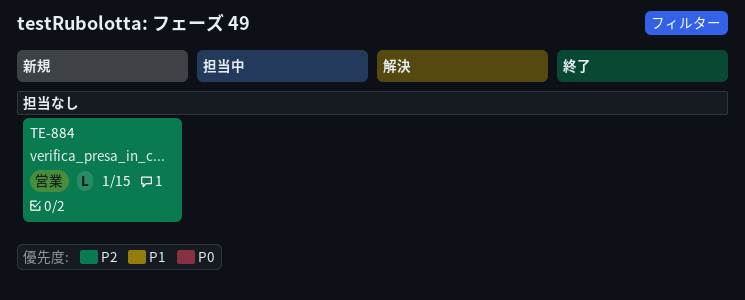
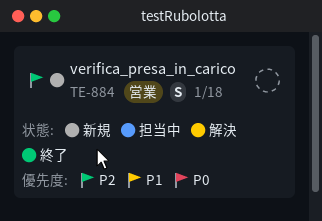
TE-884, estimate: L -> S
TE-884, due: Jan 15 -> Jan 18

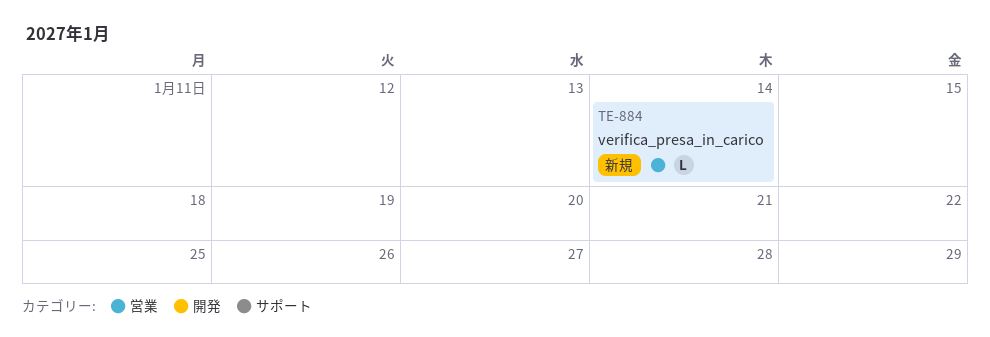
TE-884, estimate: S -> L
TE-884, due: Jan 18 -> Jan 14

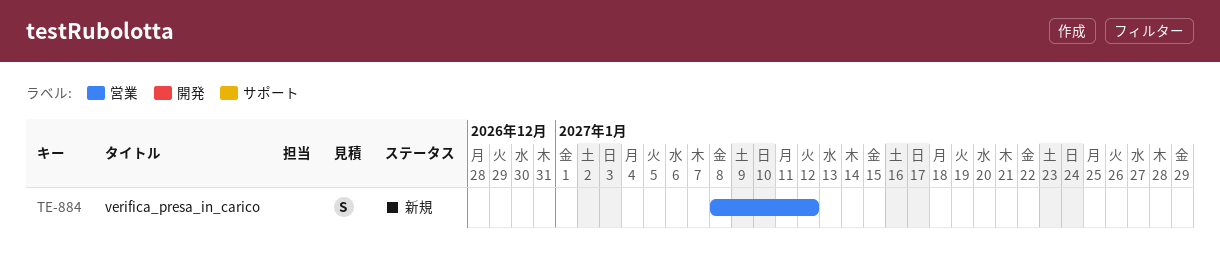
TE-884, estimate: L -> S
TE-884, due: Jan 14 -> Jan 12

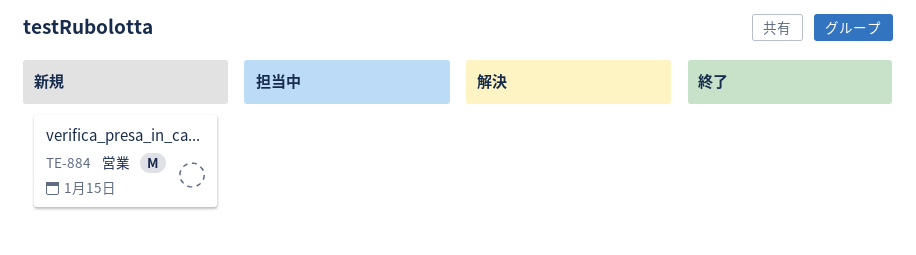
TE-884, estimate: S -> M
TE-884, due: Jan 12 -> Jan 15

